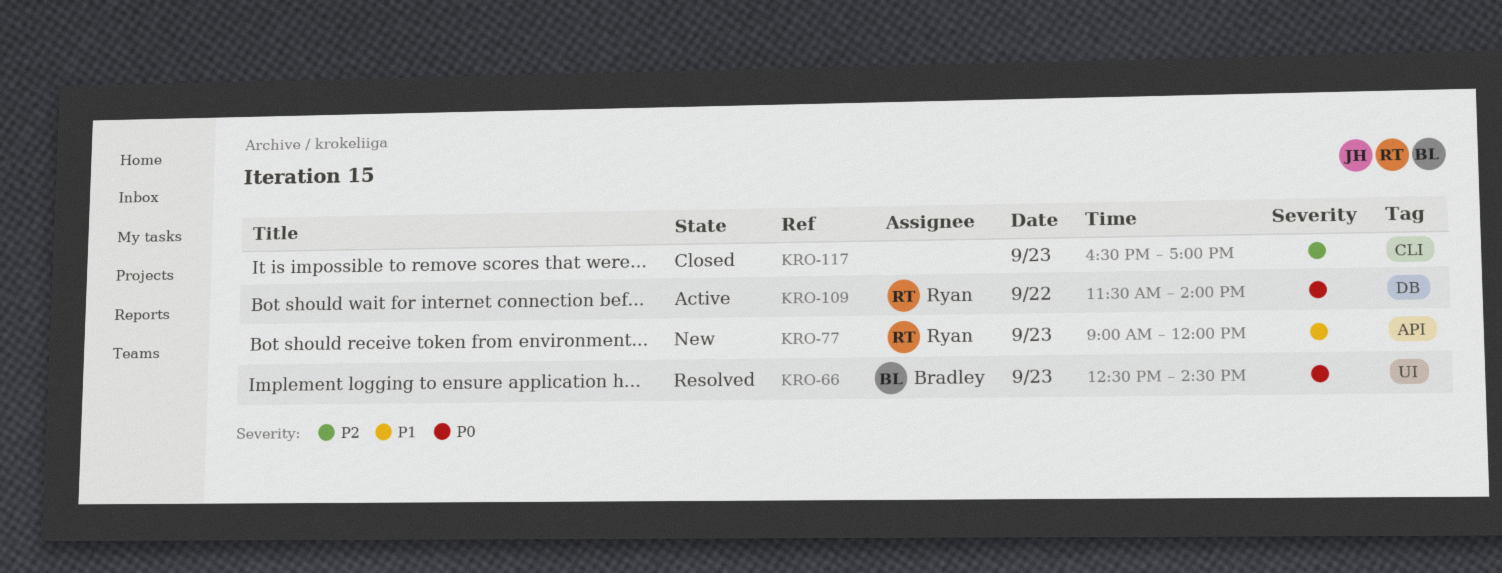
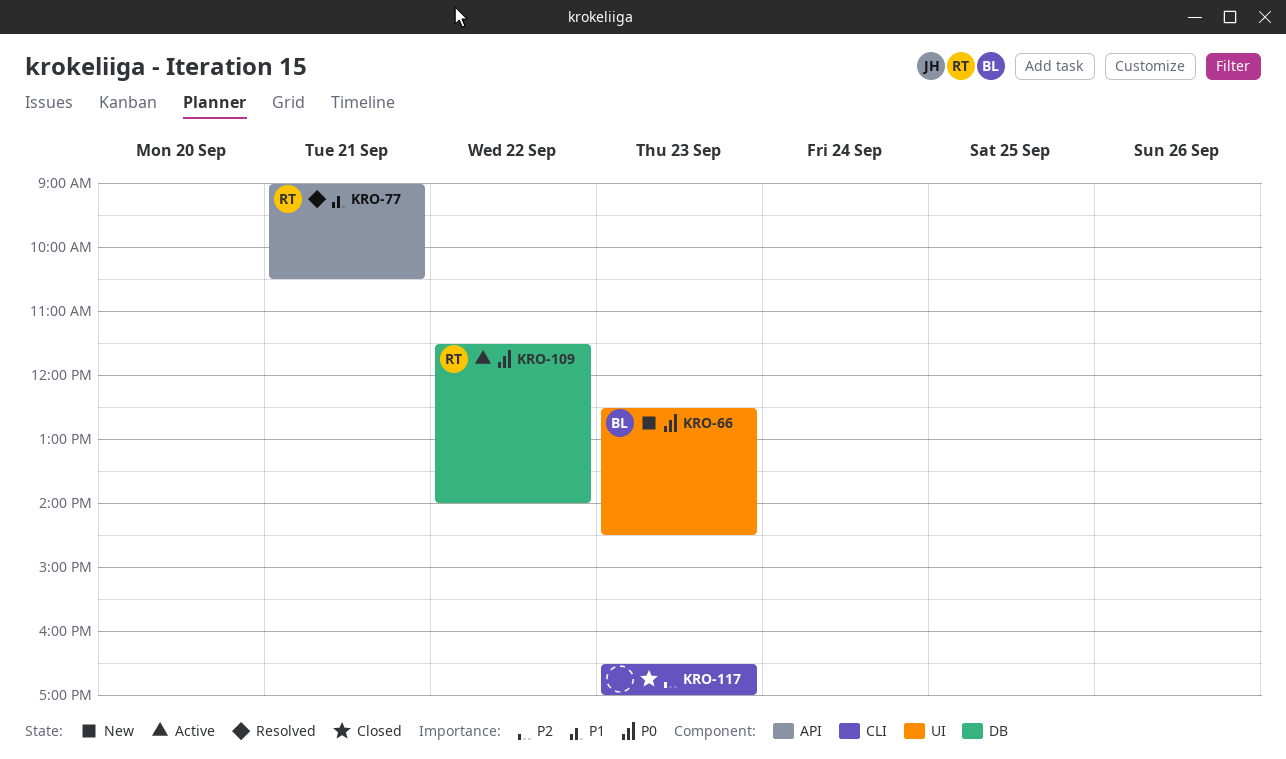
KRO-66, status: Resolved -> New
KRO-77, status: New -> Resolved
KRO-77, day: Sep 23 -> Sep 21
KRO-77, ends: 12:00 -> 10:30

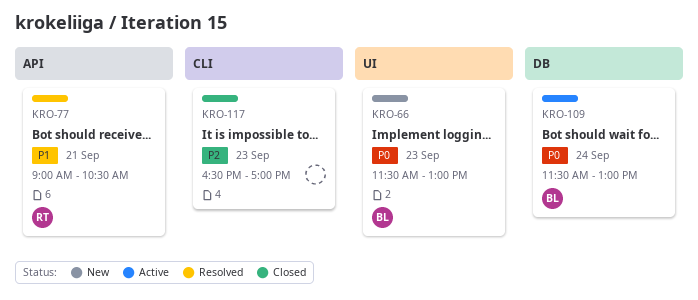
KRO-66, begins: 12:30 -> 11:30
KRO-66, ends: 14:30 -> 13:00
KRO-109, owner: RT -> BL
KRO-109, day: Sep 22 -> Sep 24
KRO-109, ends: 14:00 -> 13:00

